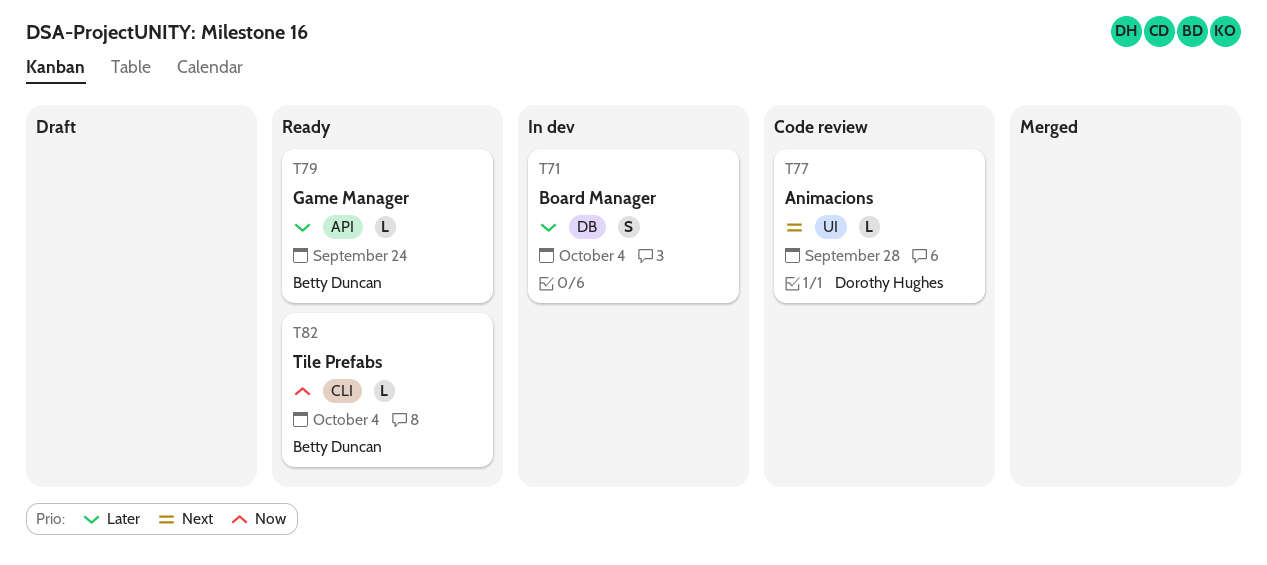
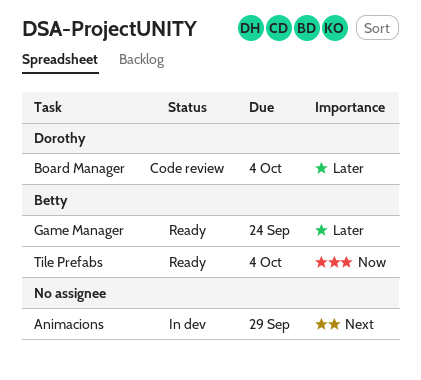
Animacions, status: Code review -> In dev
Animacions, owner: Dorothy Hughes -> none
Animacions, due: Sep 28 -> Sep 29
Board Manager, status: In dev -> Code review
Board Manager, owner: none -> Dorothy Hughes

